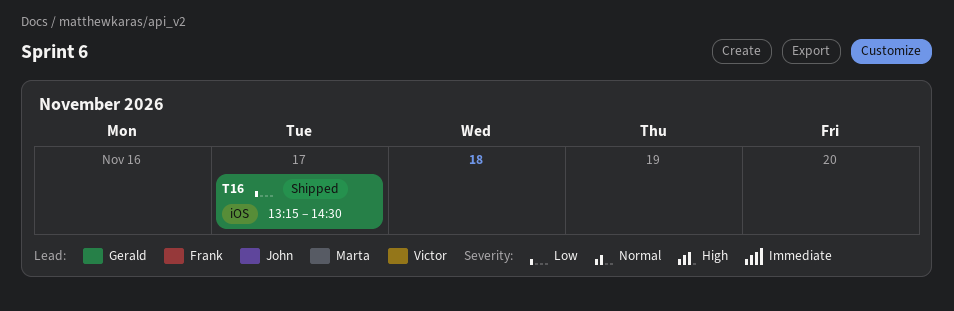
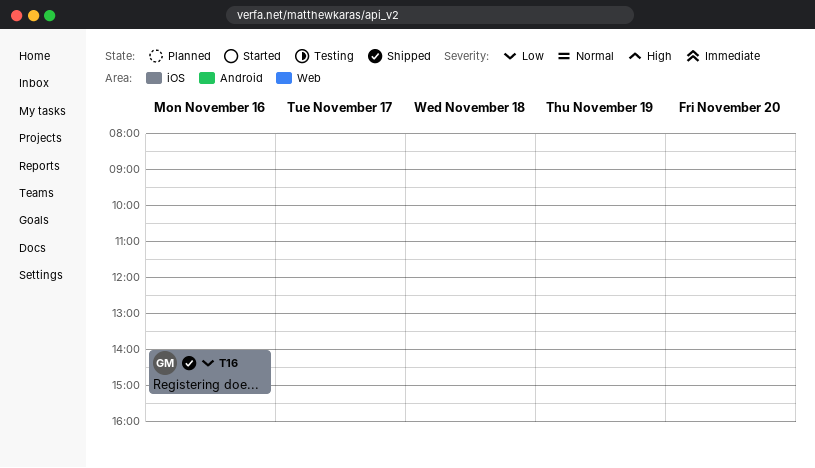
T16, day: Nov 17 -> Nov 16
T16, begins: 13:15 -> 14:00
T16, ends: 14:30 -> 15:15

